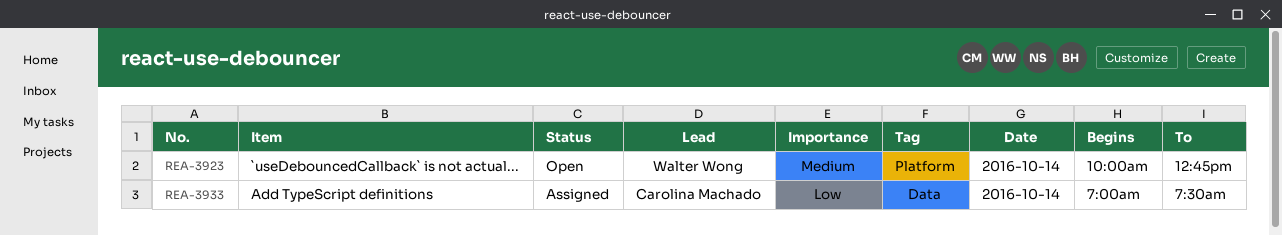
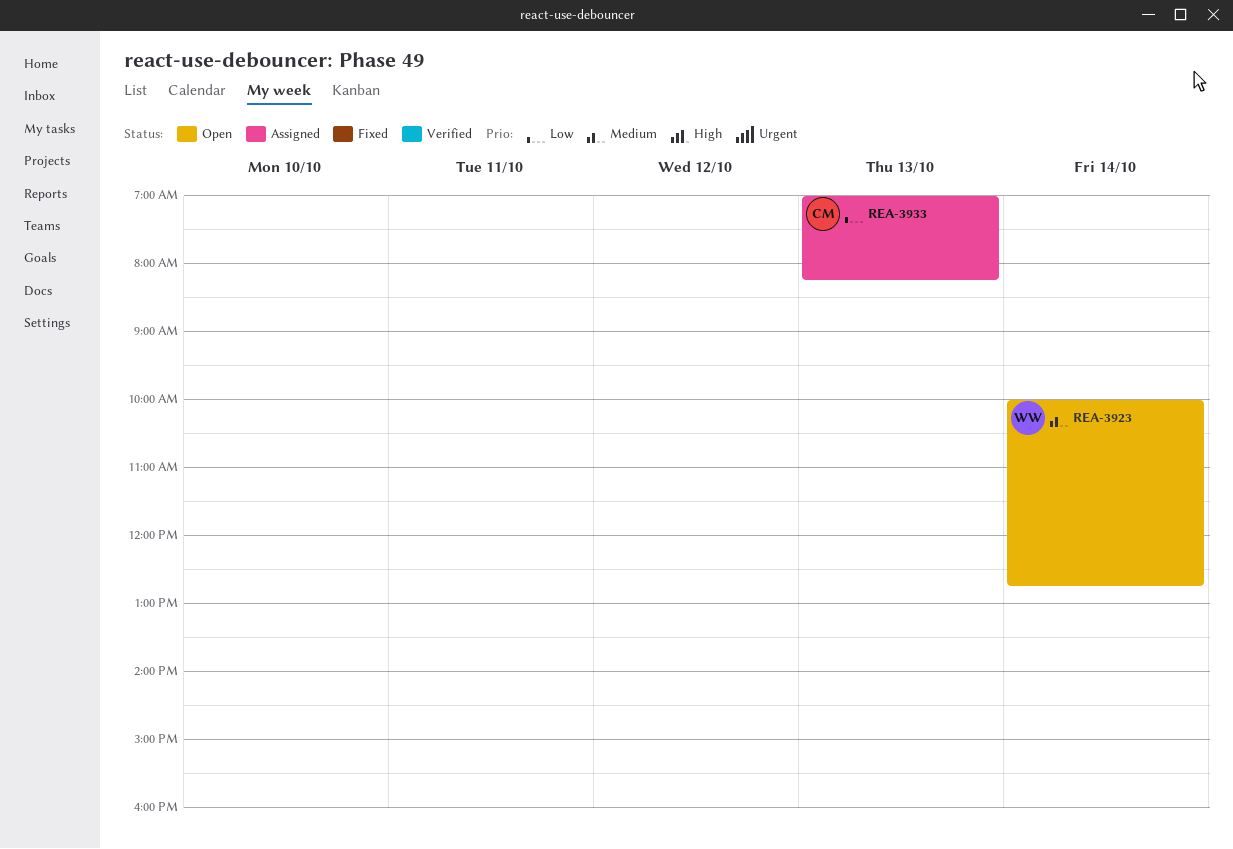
REA-3933, day: Oct 14 -> Oct 13
REA-3933, ends: 07:30 -> 08:15

